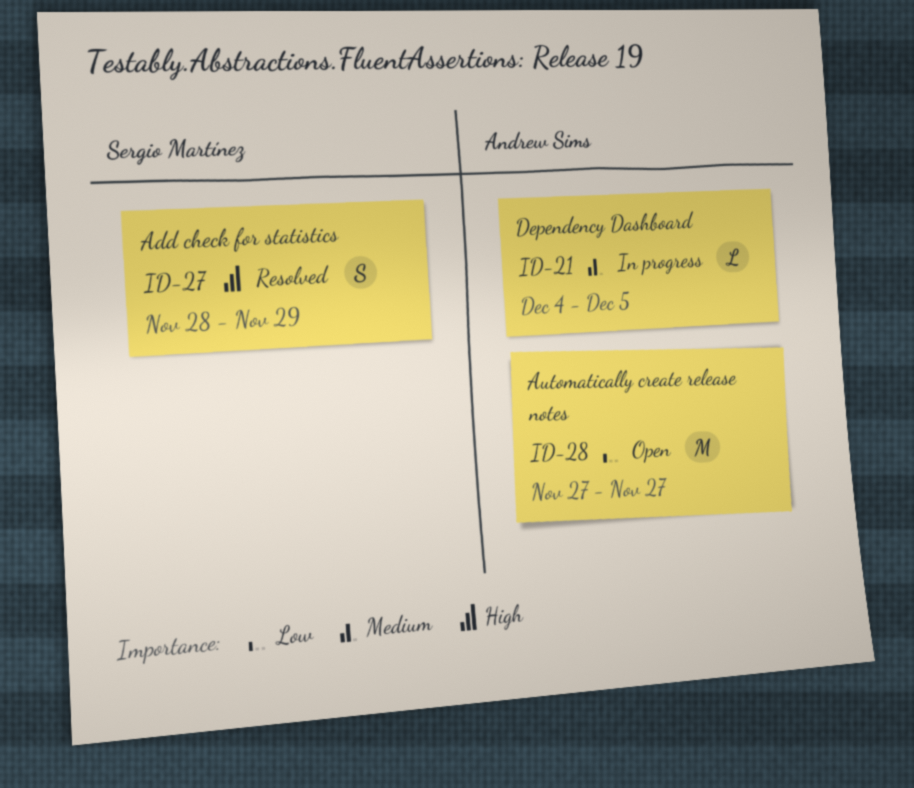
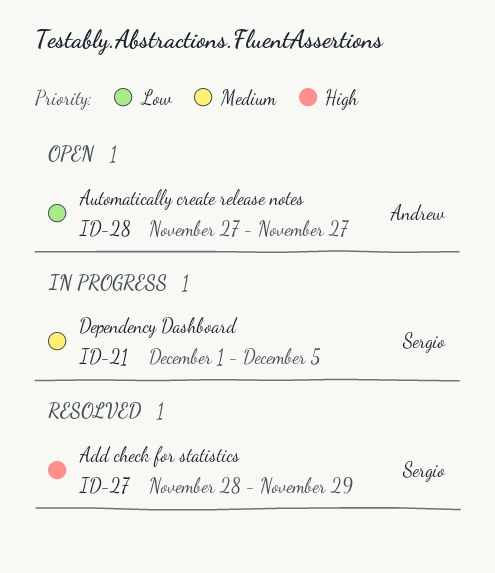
ID-21, owner: Andrew Sims -> Sergio Martínez
ID-21, start: Dec 4 -> Dec 1

